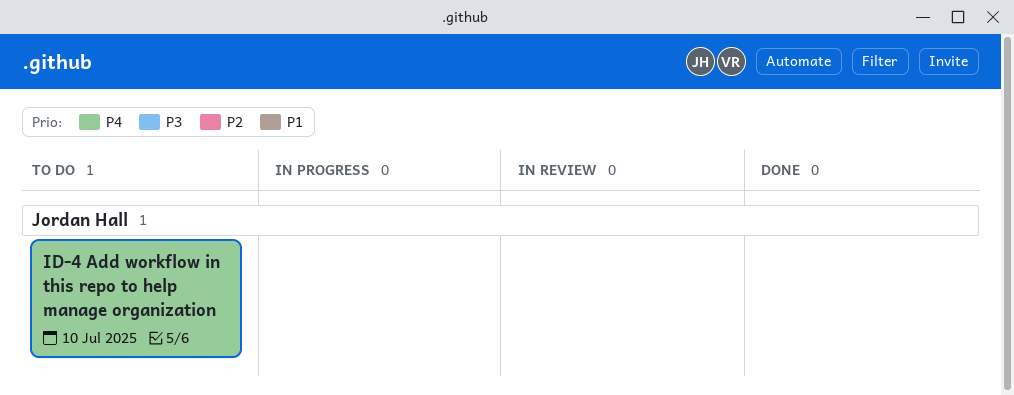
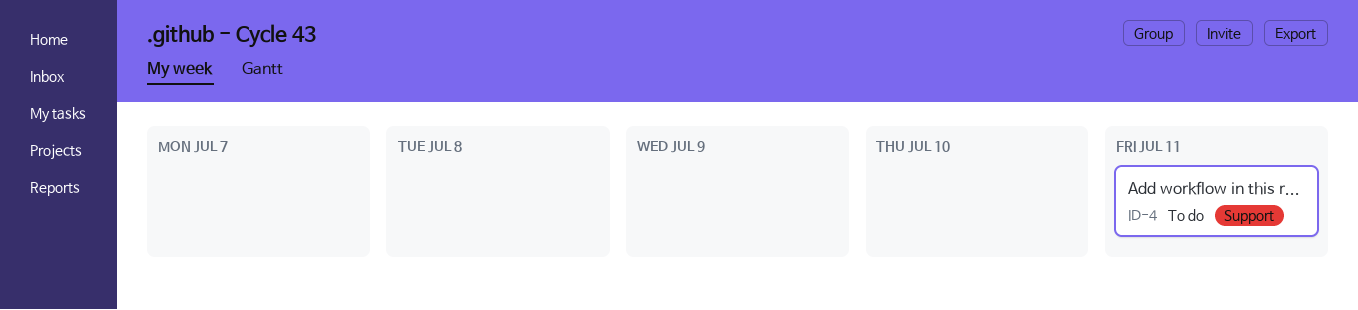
ID-4, due: Jul 10 -> Jul 11

